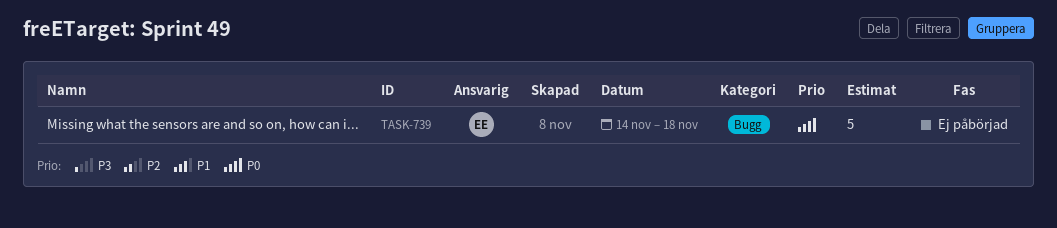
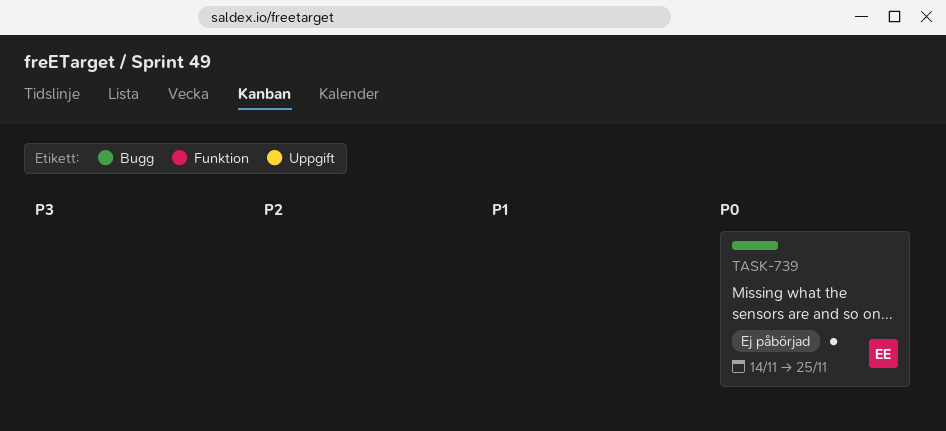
TASK-739, estimate: 5 -> 1
TASK-739, due: Nov 18 -> Nov 25

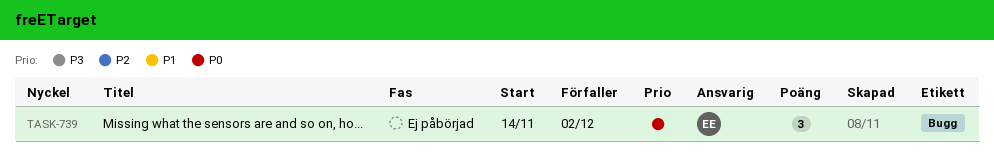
TASK-739, estimate: 1 -> 3
TASK-739, due: Nov 25 -> Dec 2

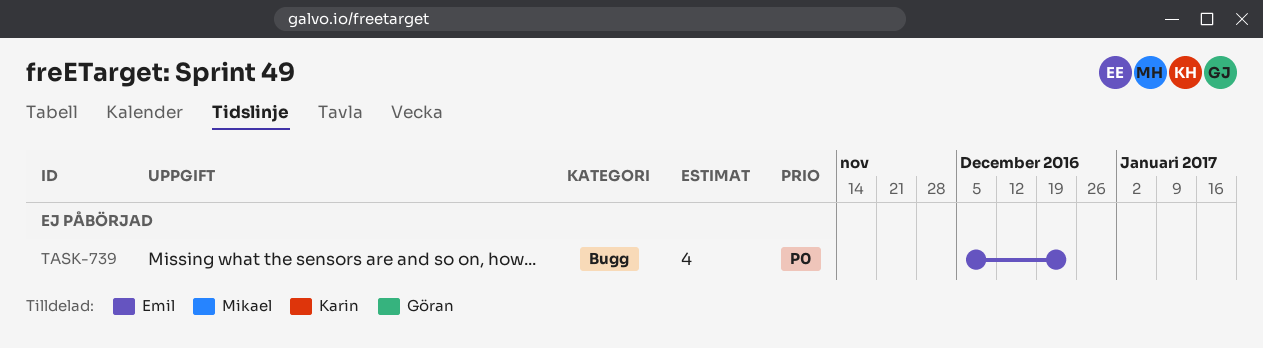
TASK-739, estimate: 3 -> 4
TASK-739, start: Nov 14 -> Dec 5
TASK-739, due: Dec 2 -> Dec 23

